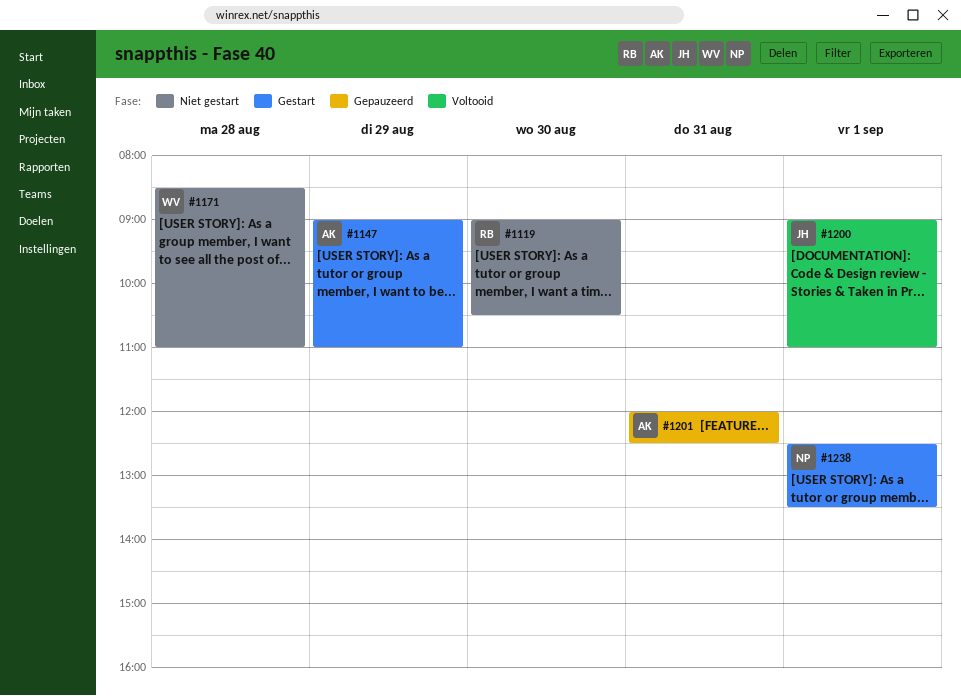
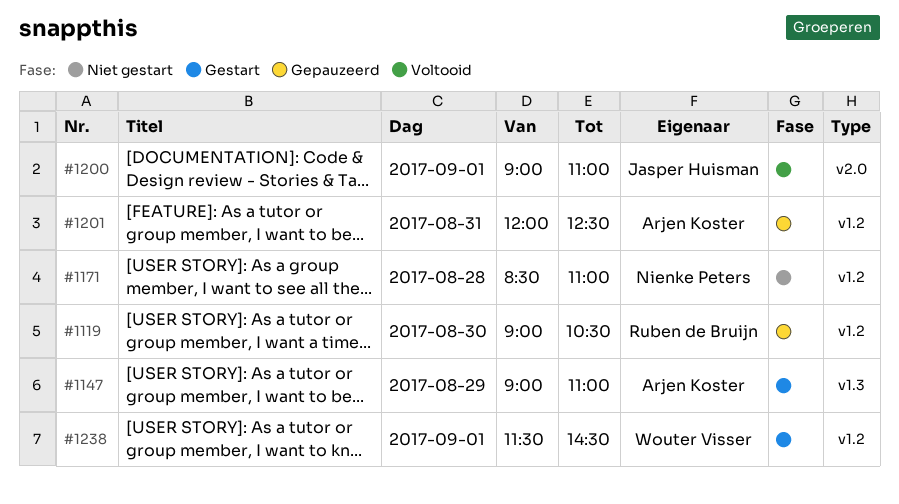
#1119, status: Niet gestart -> Gepauzeerd
#1171, owner: Wouter Visser -> Nienke Peters
#1238, owner: Nienke Peters -> Wouter Visser
#1238, begins: 12:30 -> 11:30
#1238, ends: 13:30 -> 14:30

